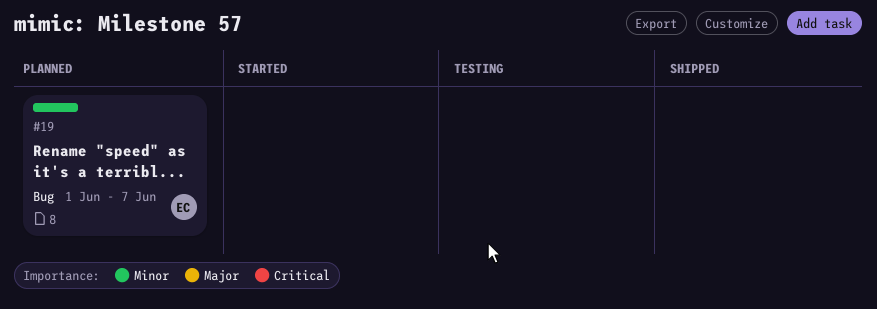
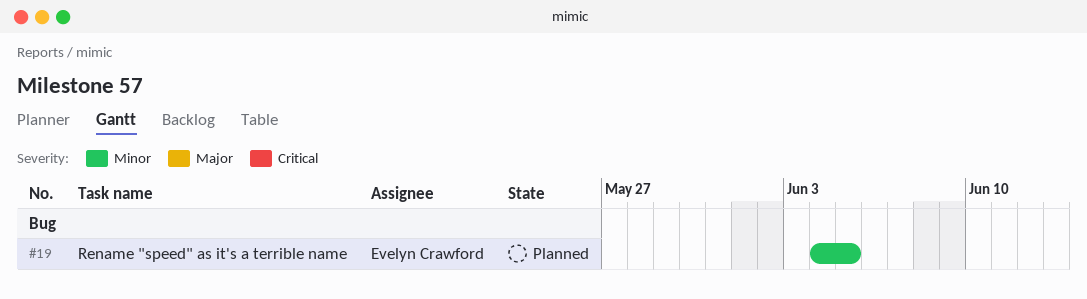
#19, start: Jun 1 -> Jun 4
#19, due: Jun 7 -> Jun 5

